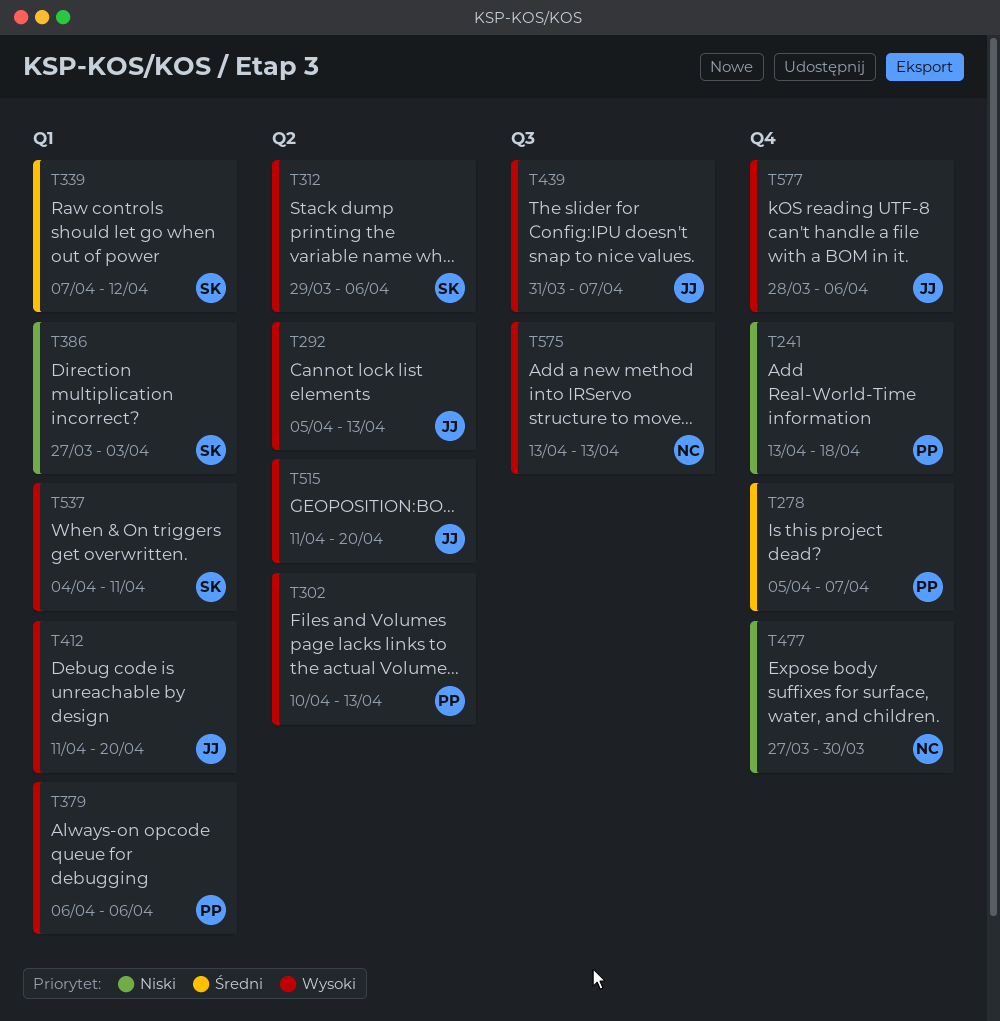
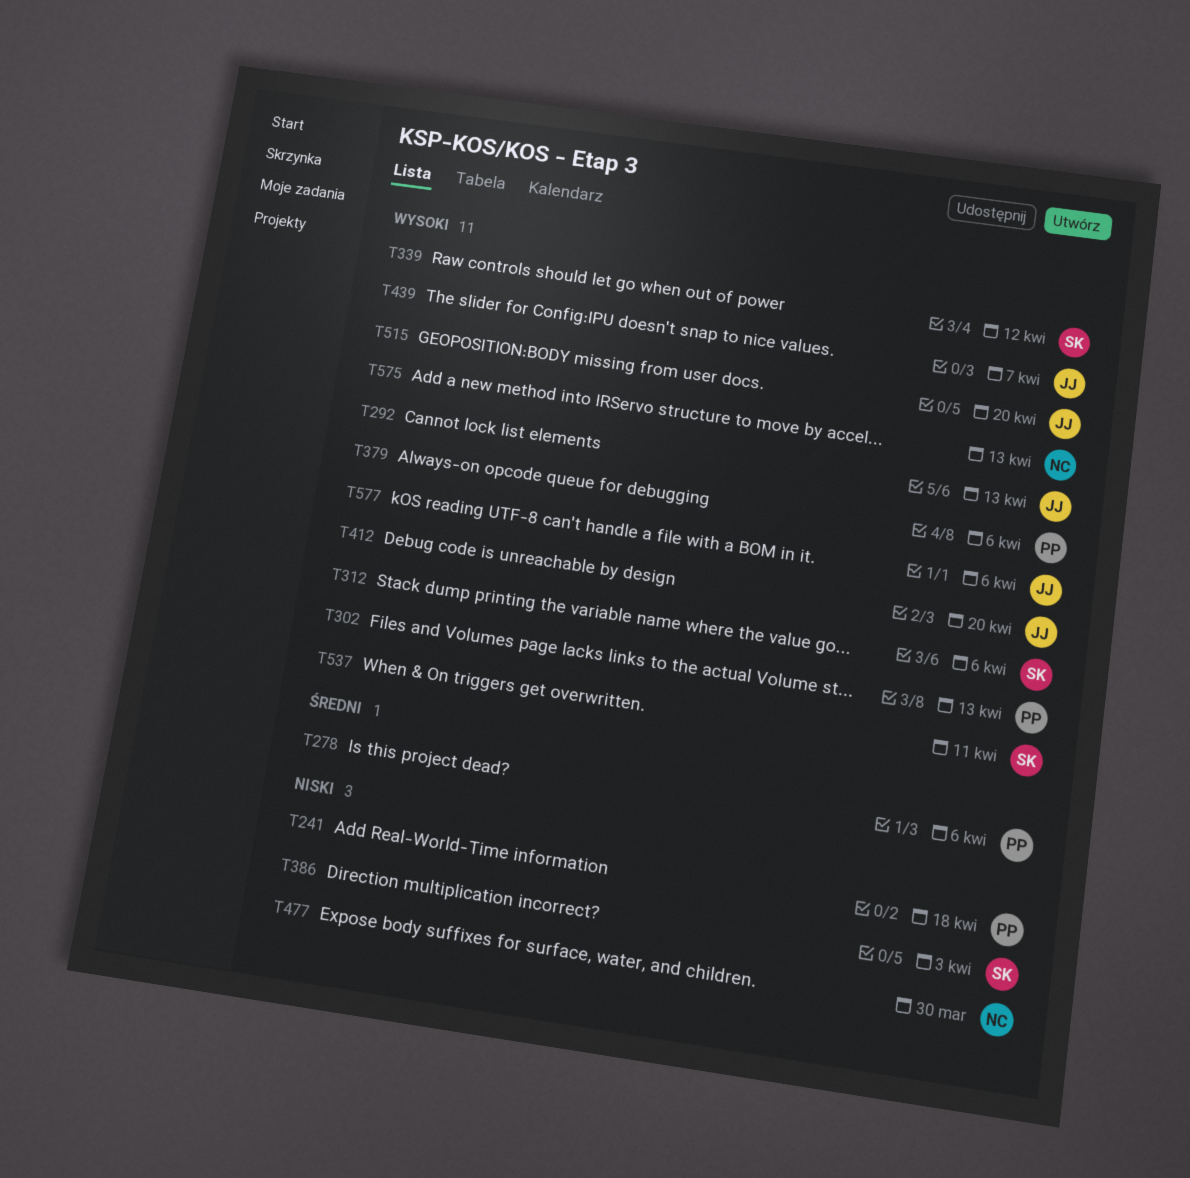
T278, due: Apr 7 -> Apr 6
T339, priority: Średni -> Wysoki

